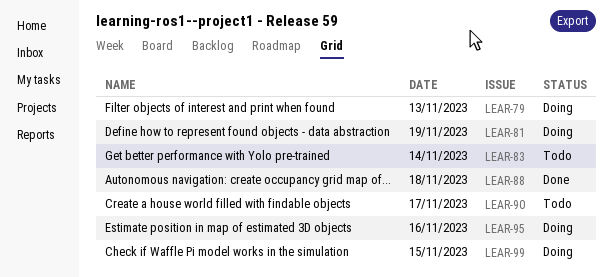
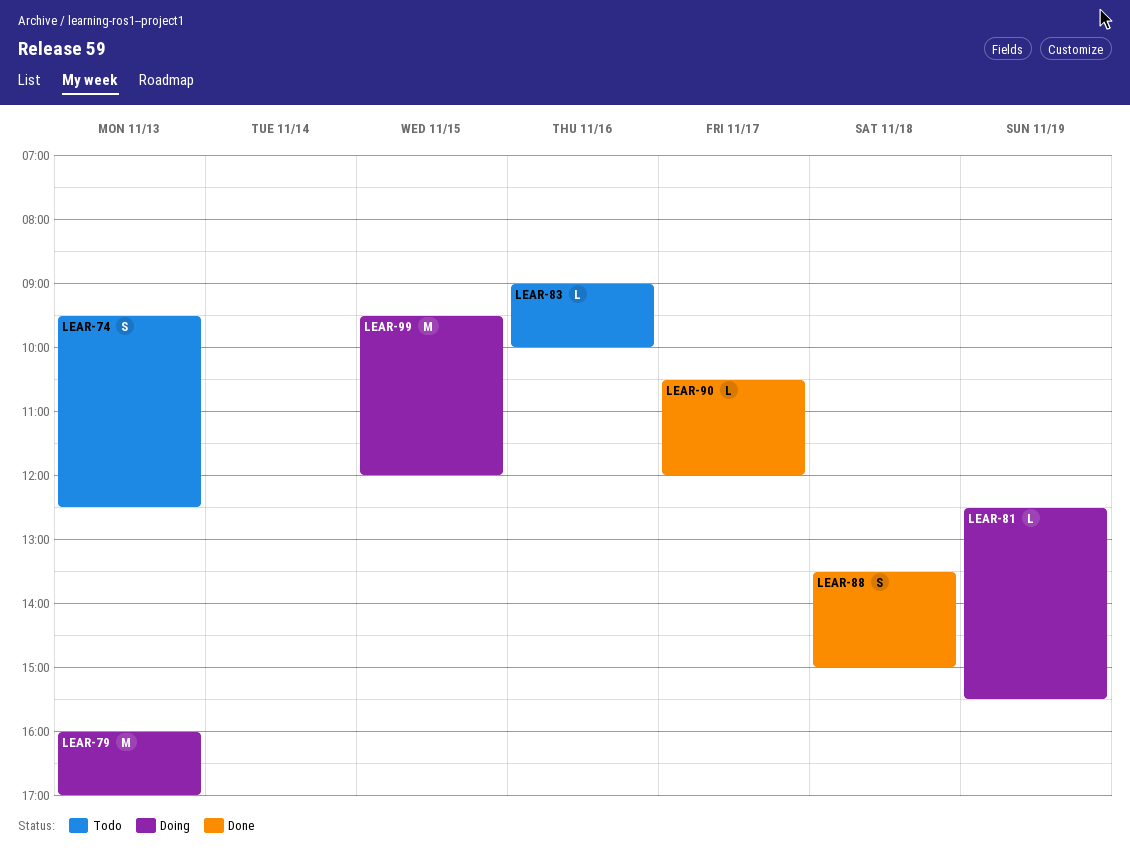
LEAR-74: none -> present
LEAR-83, day: Nov 14 -> Nov 16
LEAR-90, status: Todo -> Done
LEAR-95: present -> none

